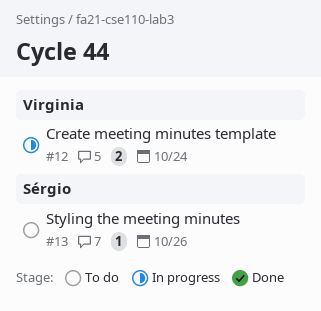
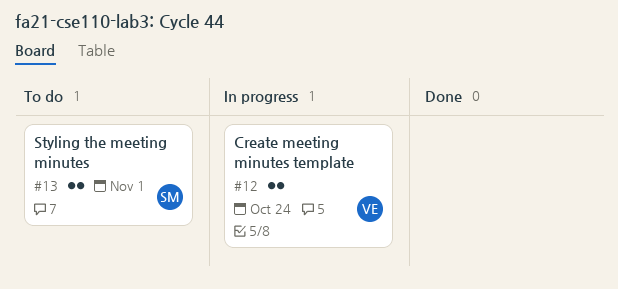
#13, estimate: 1 -> 2
#13, due: Oct 26 -> Nov 1

